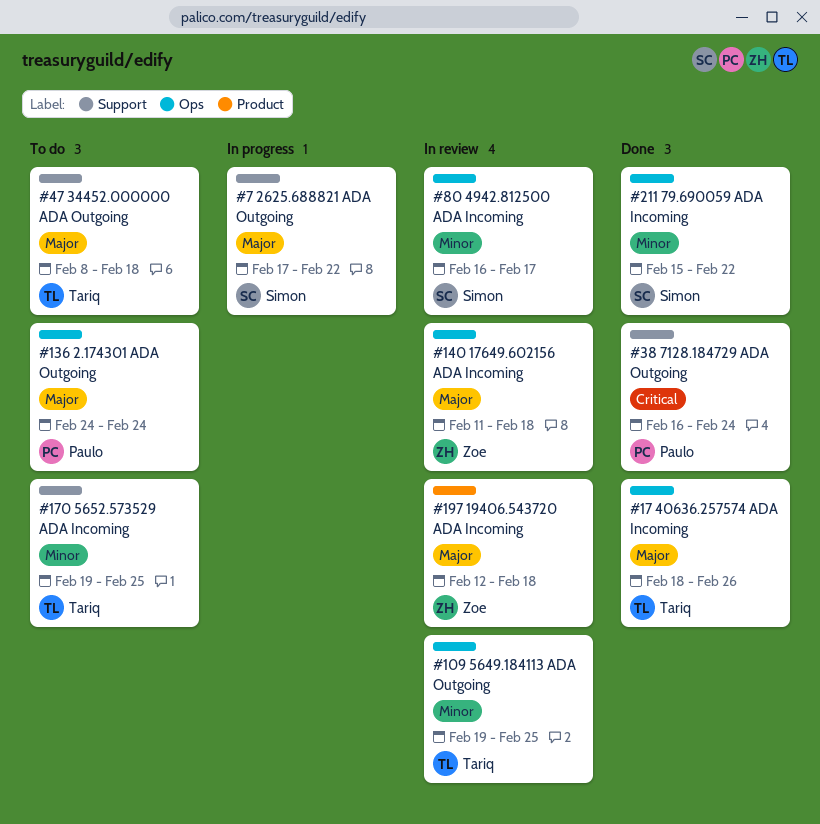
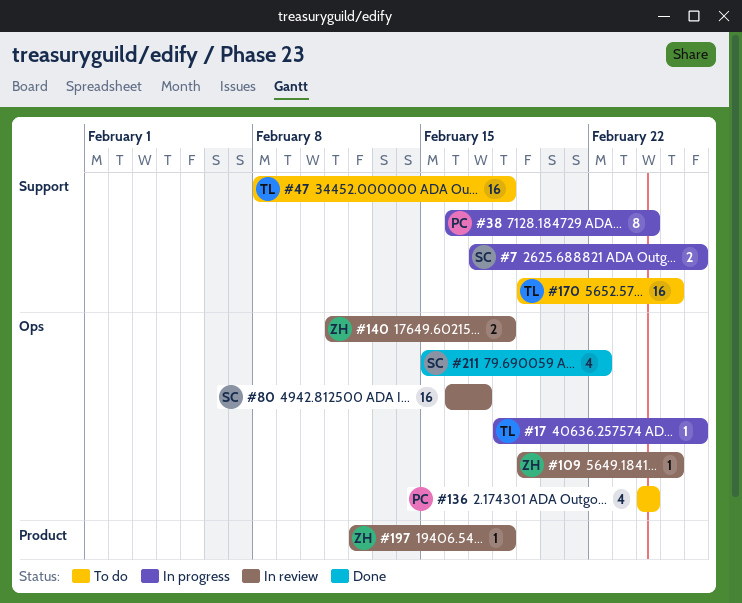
#7, due: Feb 22 -> Feb 26
#17, status: Done -> In progress
#38, status: Done -> In progress
#109, owner: Tariq -> Zoe

